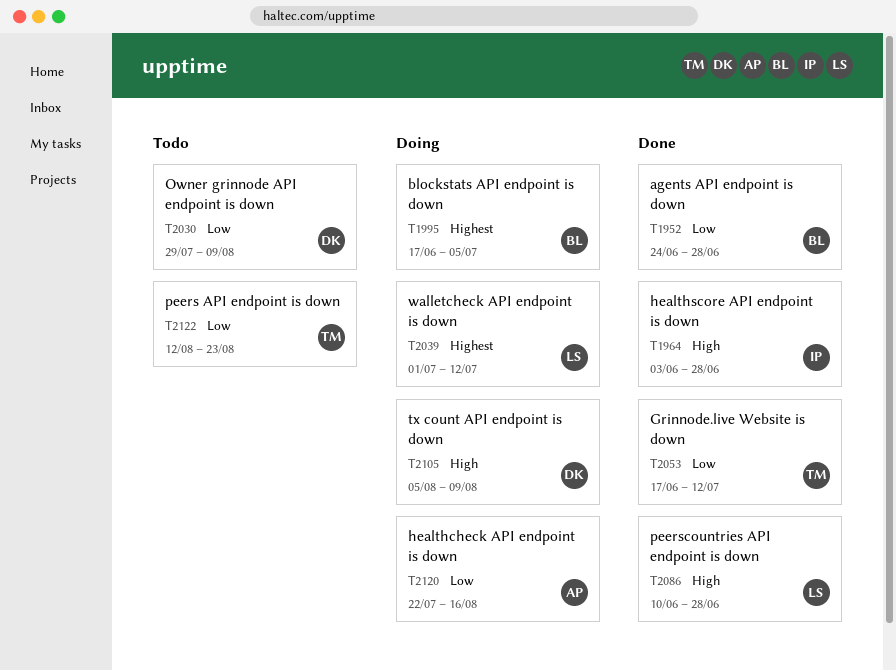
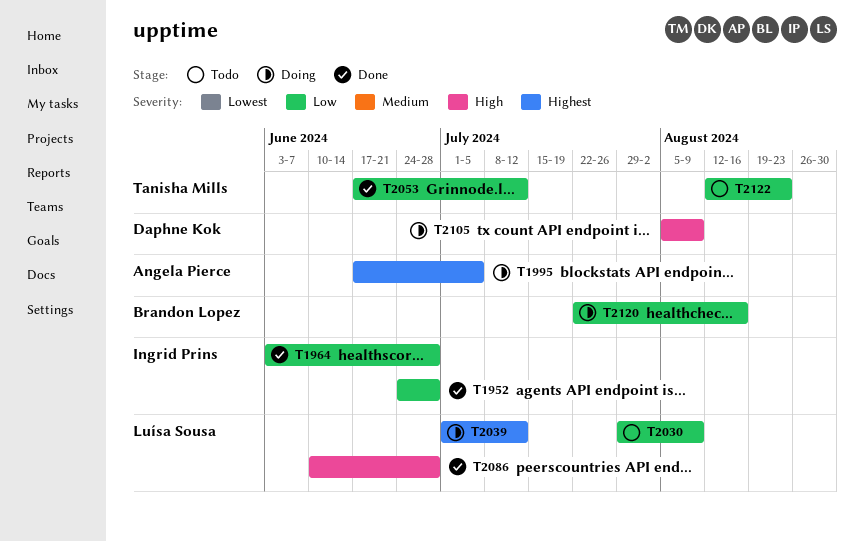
T1952, owner: Brandon Lopez -> Ingrid Prins
T1964, priority: High -> Low
T1995, owner: Brandon Lopez -> Angela Pierce
T2030, owner: Daphne Kok -> Luísa Sousa
T2120, owner: Angela Pierce -> Brandon Lopez

